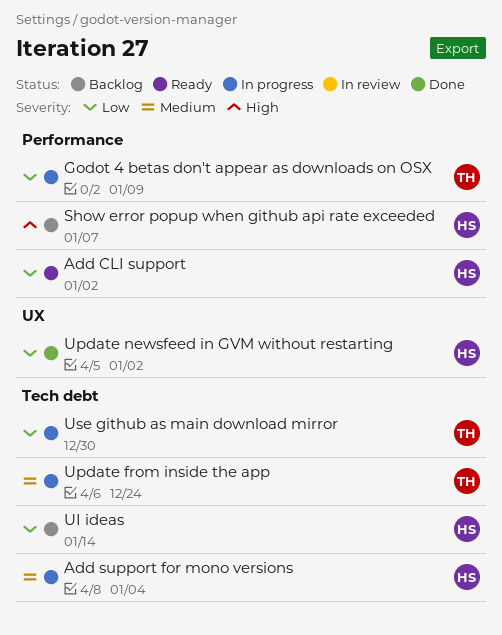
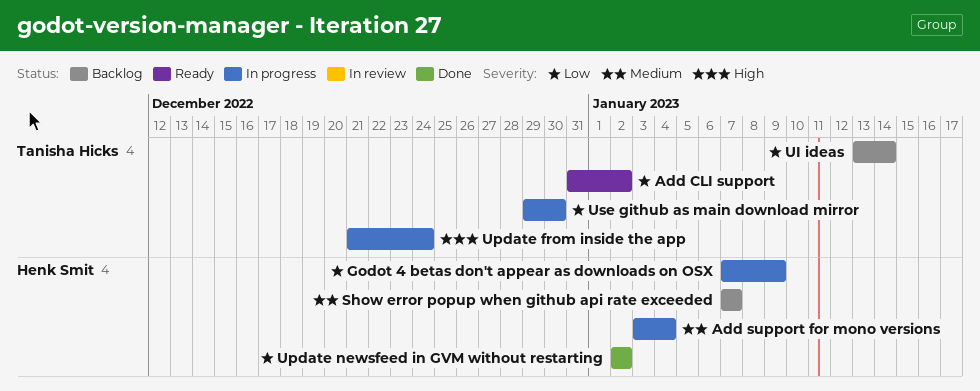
Add CLI support, owner: Henk Smit -> Tanisha Hicks
Godot 4 betas don't appear as downloads on OSX, owner: Tanisha Hicks -> Henk Smit
Show error popup when github api rate exceeded, priority: High -> Medium
UI ideas, owner: Henk Smit -> Tanisha Hicks
Update from inside the app, priority: Medium -> High

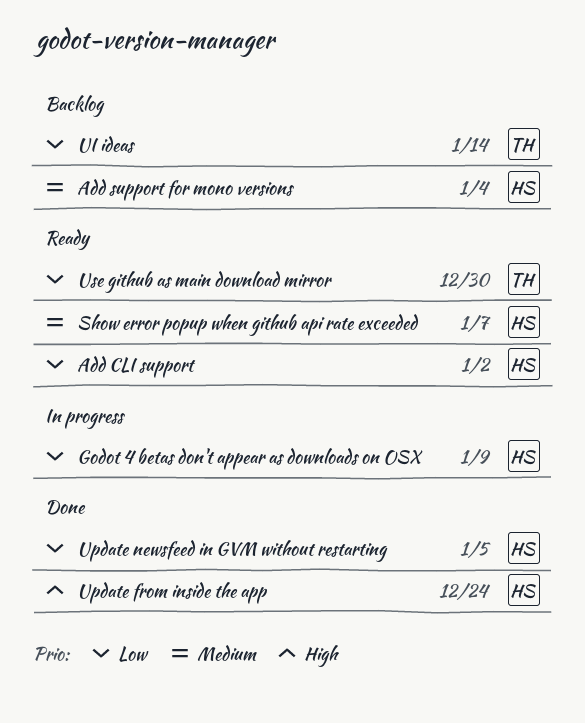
Add CLI support, owner: Tanisha Hicks -> Henk Smit
Add support for mono versions, status: In progress -> Backlog
Show error popup when github api rate exceeded, status: Backlog -> Ready
Update from inside the app, status: In progress -> Done
Update from inside the app, owner: Tanisha Hicks -> Henk Smit
Update newsfeed in GVM without restarting, due: Jan 2 -> Jan 5
Use github as main download mirror, status: In progress -> Ready

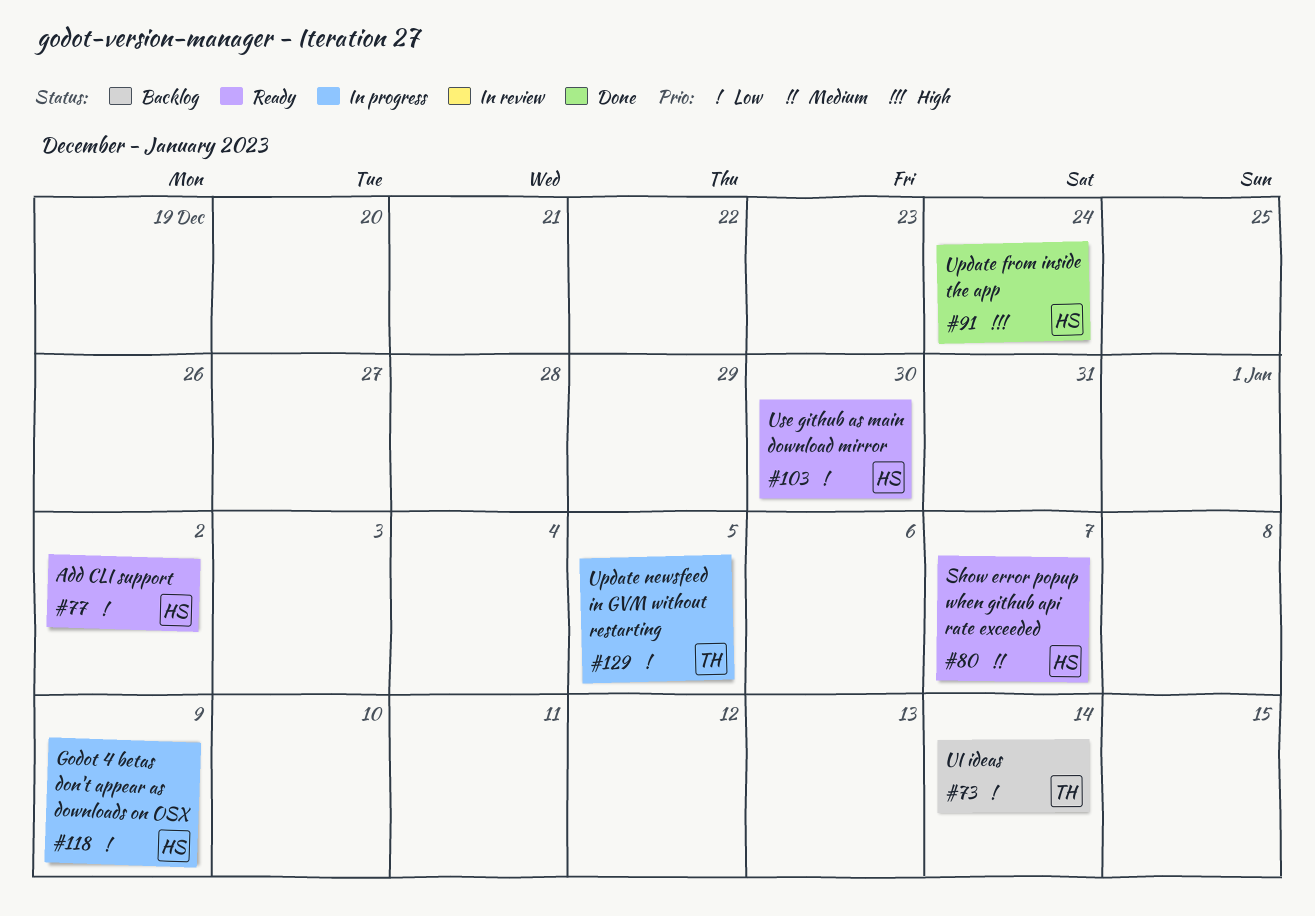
Add support for mono versions: present -> none
Update newsfeed in GVM without restarting, status: Done -> In progress
Update newsfeed in GVM without restarting, owner: HS -> TH
Use github as main download mirror, owner: TH -> HS

